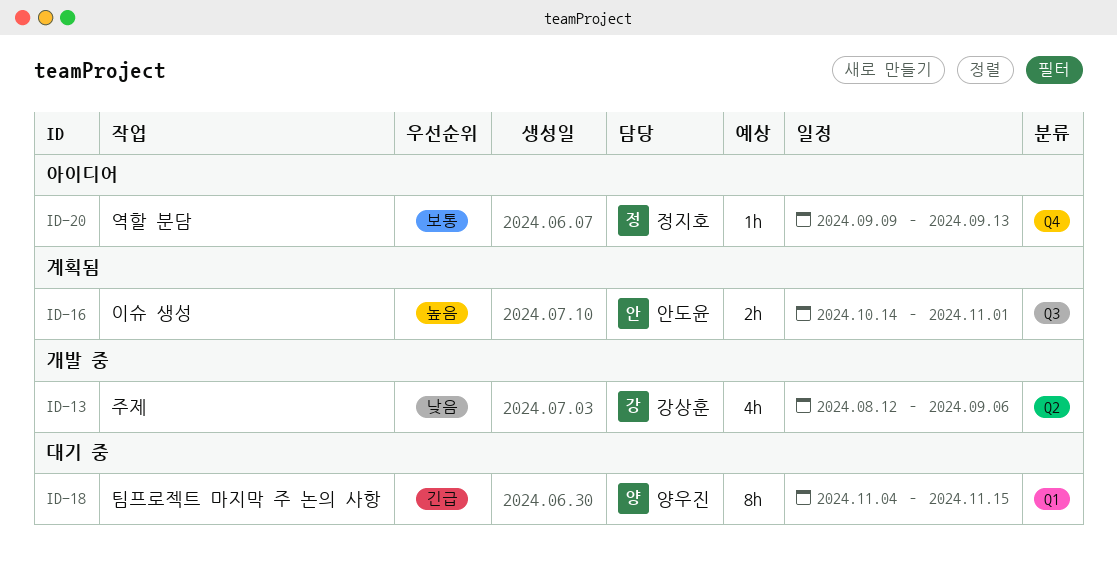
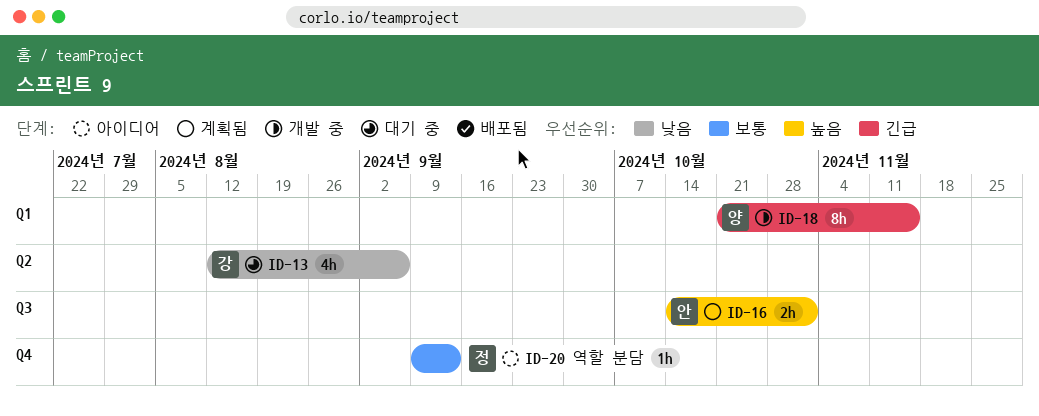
ID-13, status: 개발 중 -> 대기 중
ID-18, status: 대기 중 -> 개발 중
ID-18, start: Nov 4 -> Oct 21

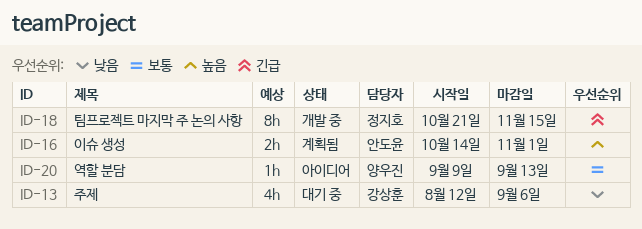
ID-18, owner: 양우진 -> 정지호
ID-20, owner: 정지호 -> 양우진

